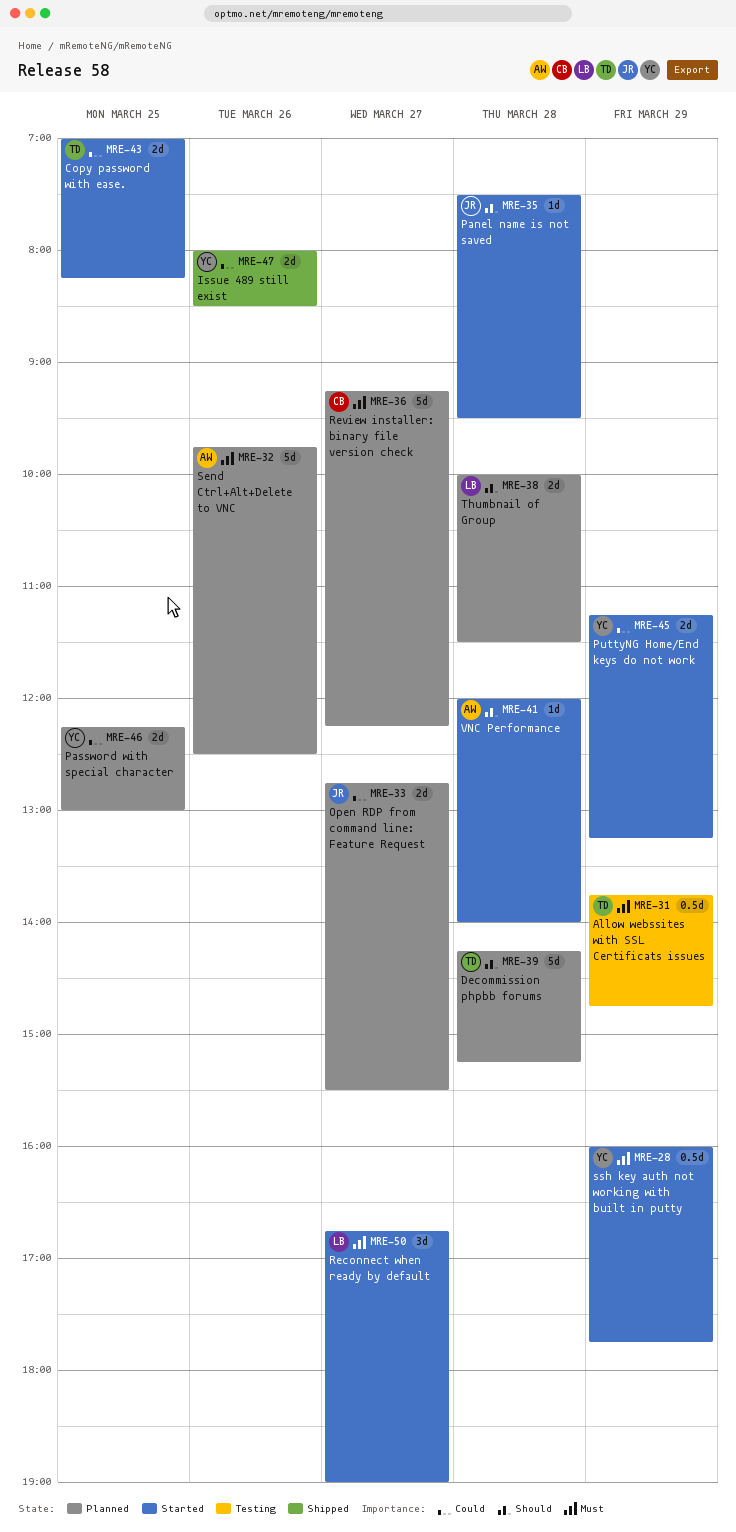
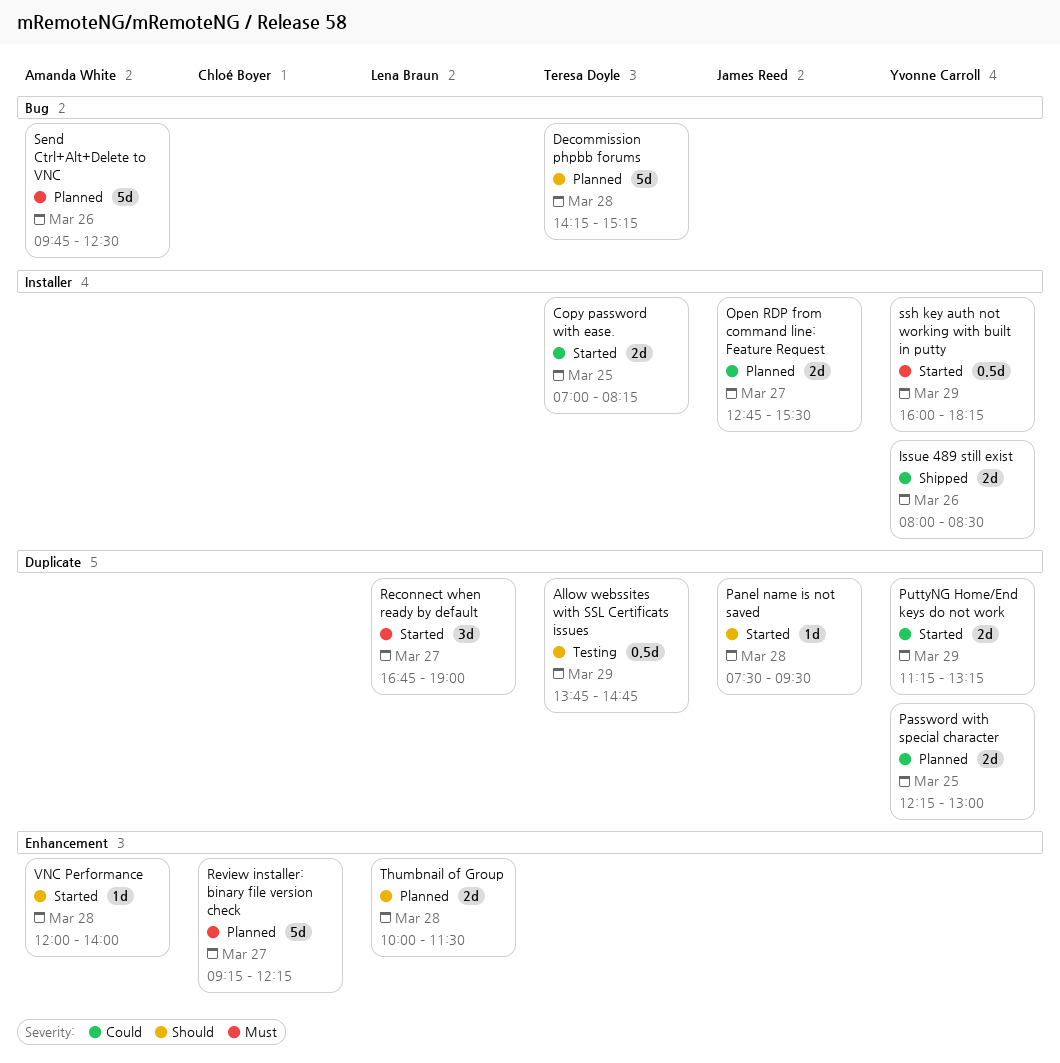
Allow webssites with SSL Certificats issues, priority: Must -> Should
ssh key auth not working with built in putty, ends: 17:45 -> 18:15

